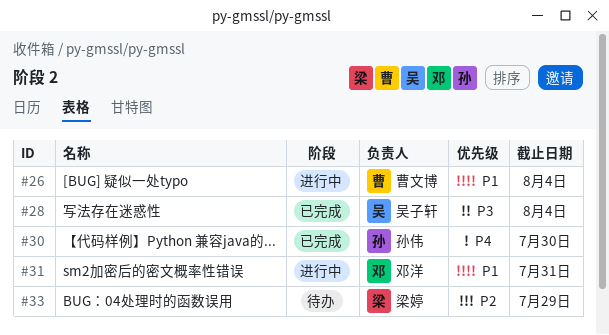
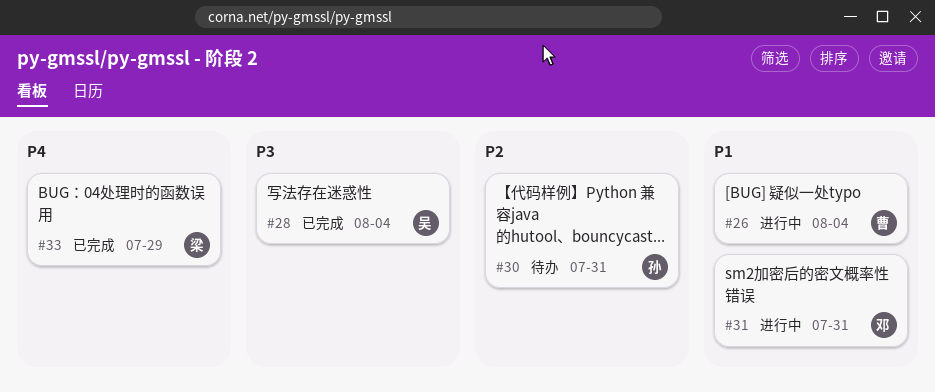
#30, status: 已完成 -> 待办
#30, priority: P4 -> P2
#30, due: Jul 30 -> Jul 31
#33, status: 待办 -> 已完成
#33, priority: P2 -> P4

